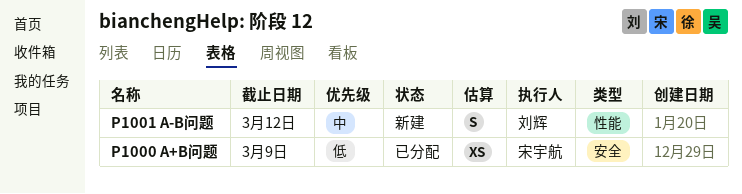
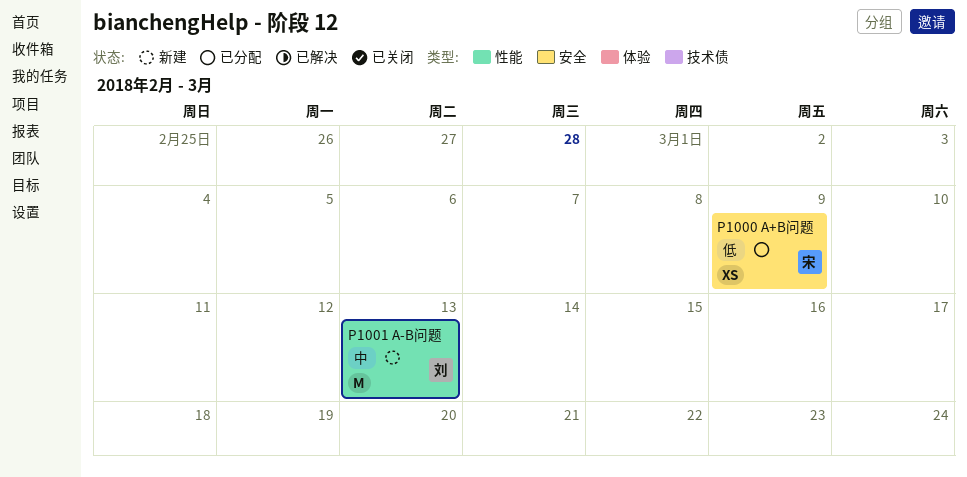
P1001 A-B问题, estimate: S -> M
P1001 A-B问题, due: Mar 12 -> Mar 13

